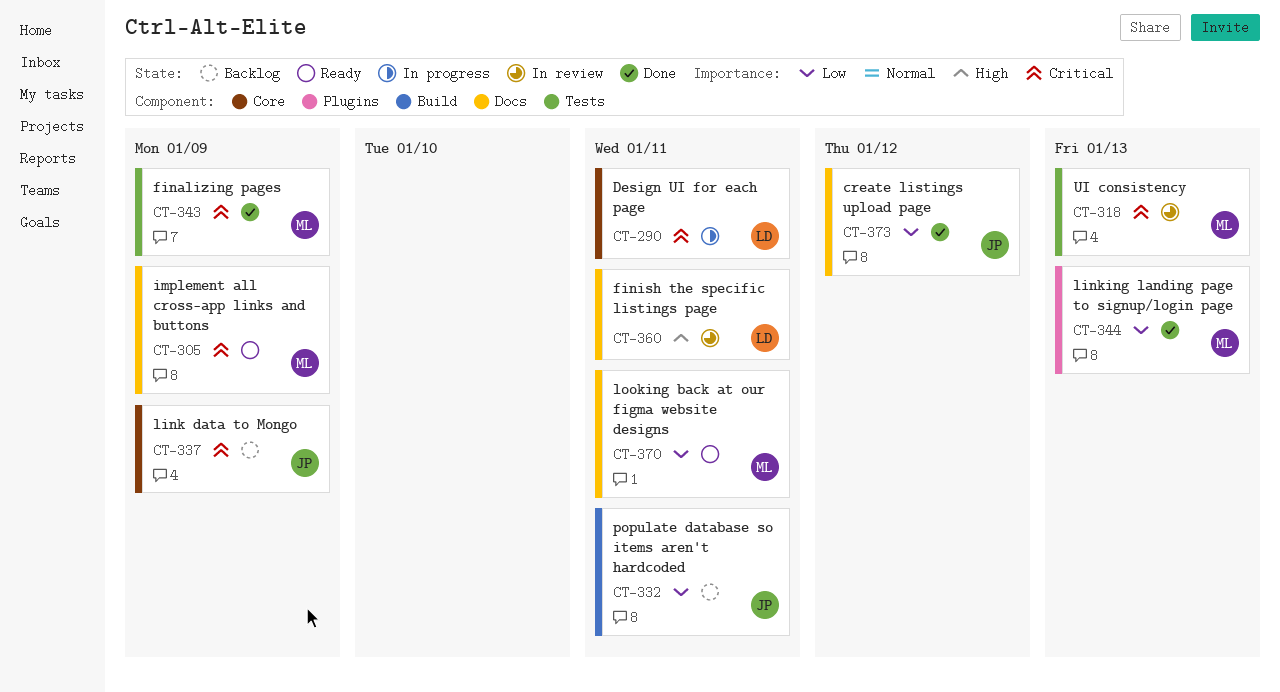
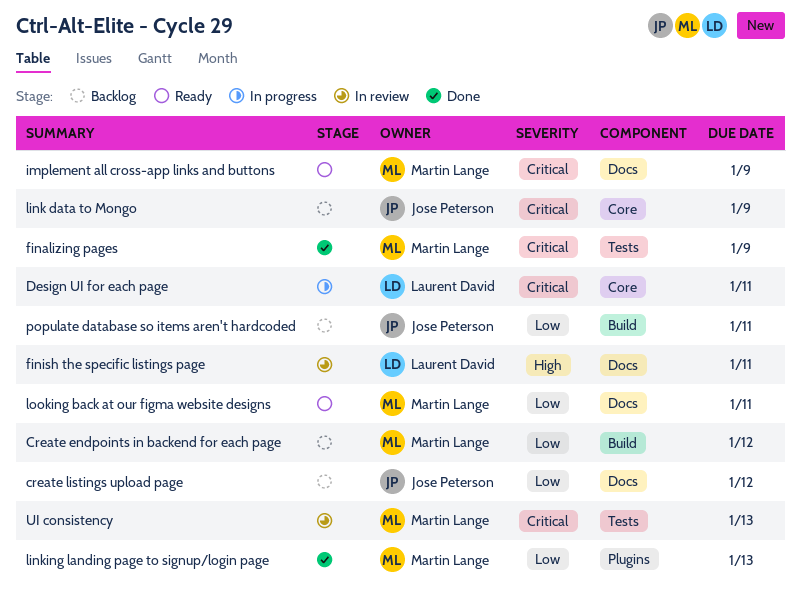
Create endpoints in backend for each page: none -> present
create listings upload page, status: Done -> Backlog

